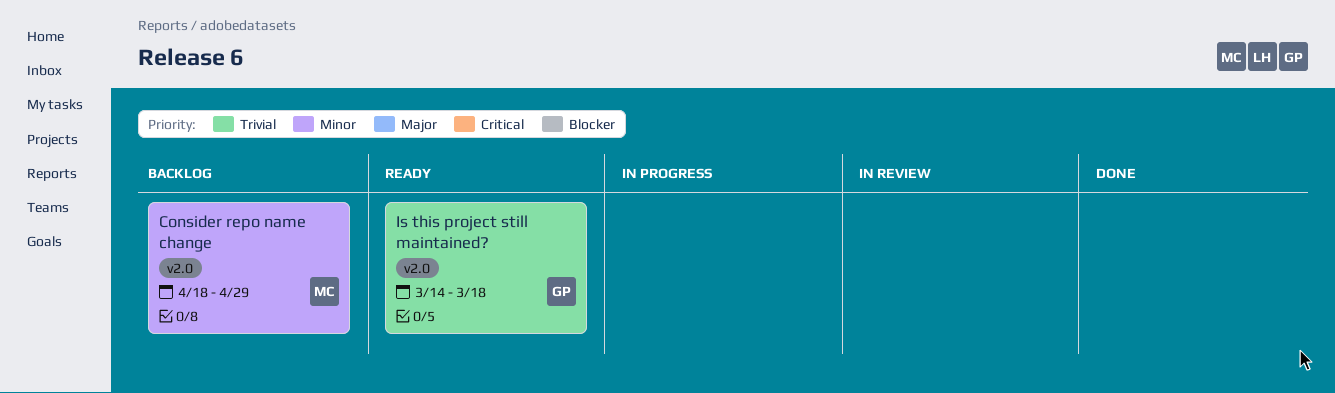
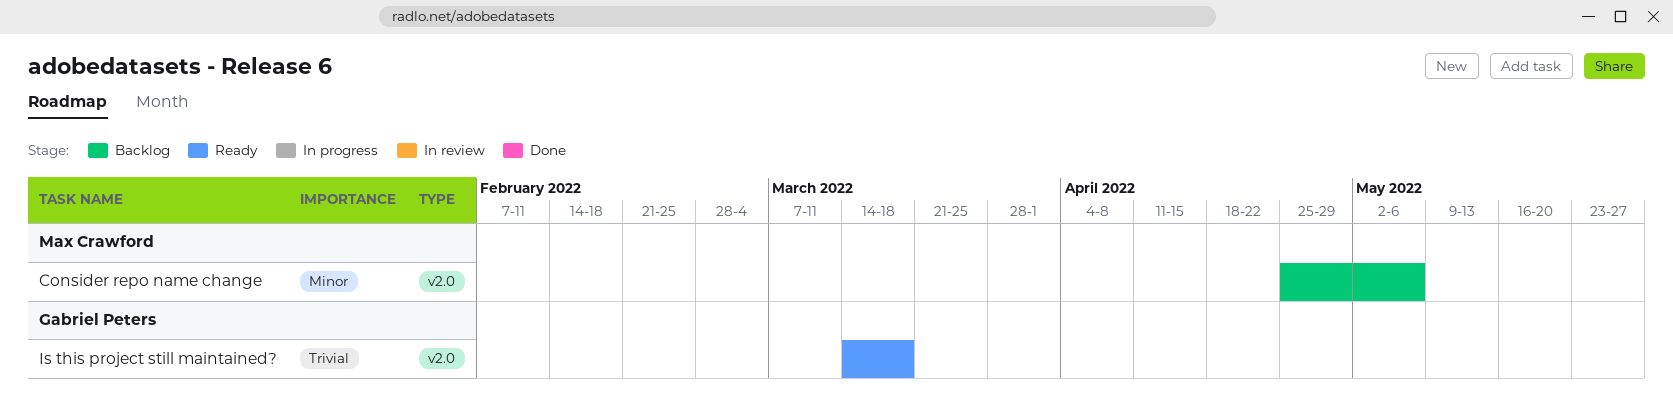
Consider repo name change, start: Apr 18 -> Apr 25
Consider repo name change, due: Apr 29 -> May 6

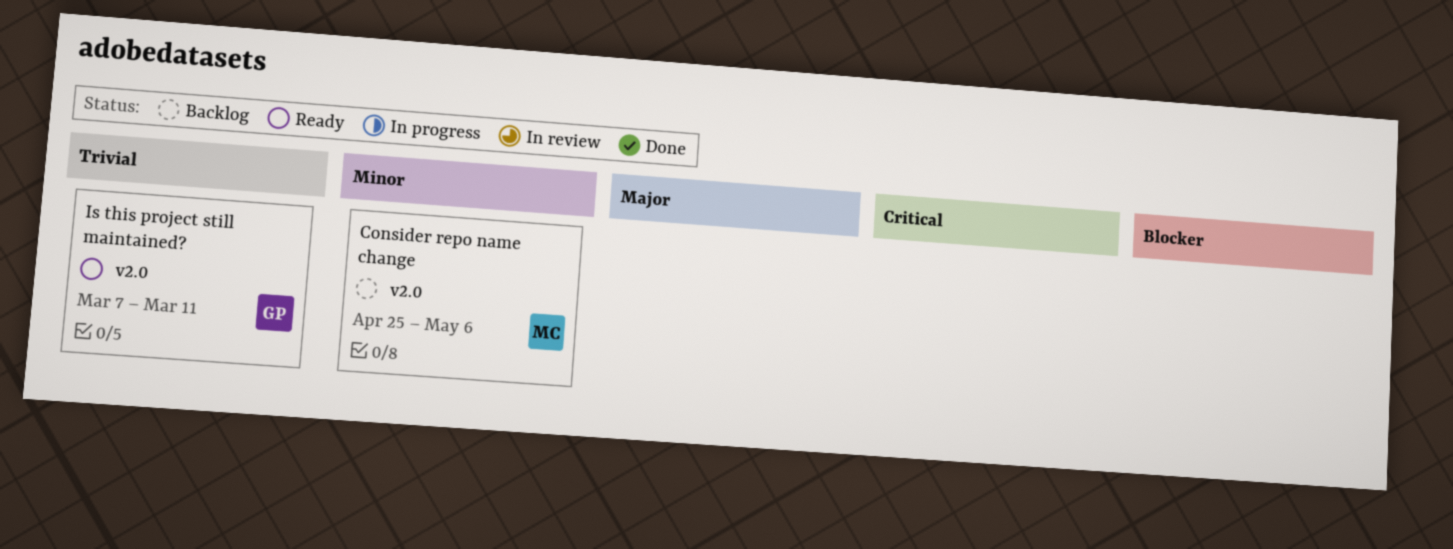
Is this project still maintained?, start: Mar 14 -> Mar 7
Is this project still maintained?, due: Mar 18 -> Mar 11

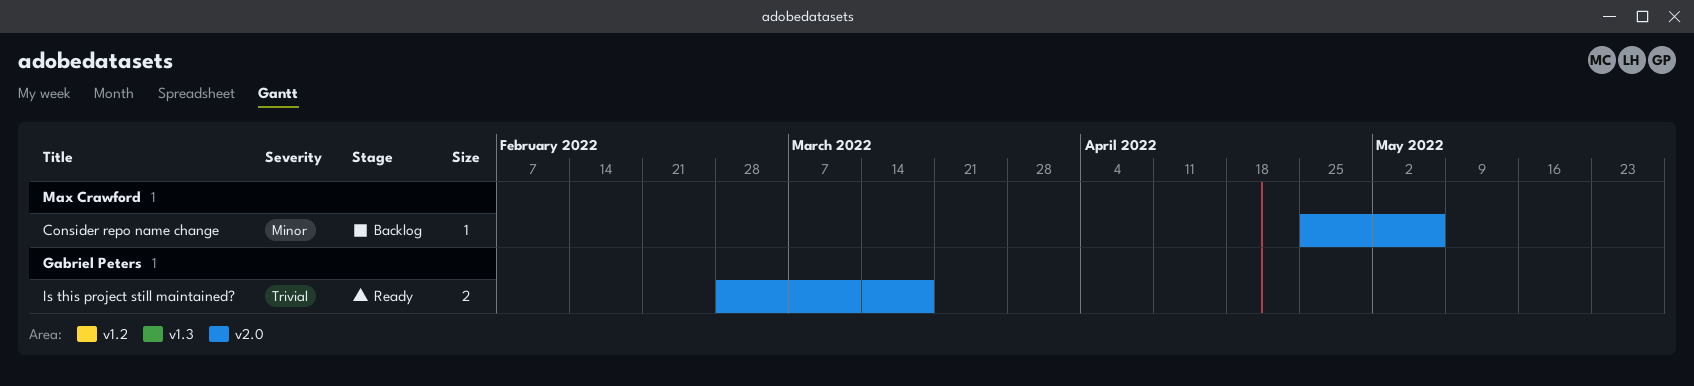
Is this project still maintained?, start: Mar 7 -> Feb 28
Is this project still maintained?, due: Mar 11 -> Mar 18

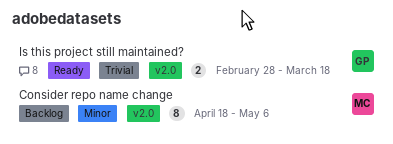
Consider repo name change, estimate: 1 -> 8
Consider repo name change, start: Apr 25 -> Apr 18

